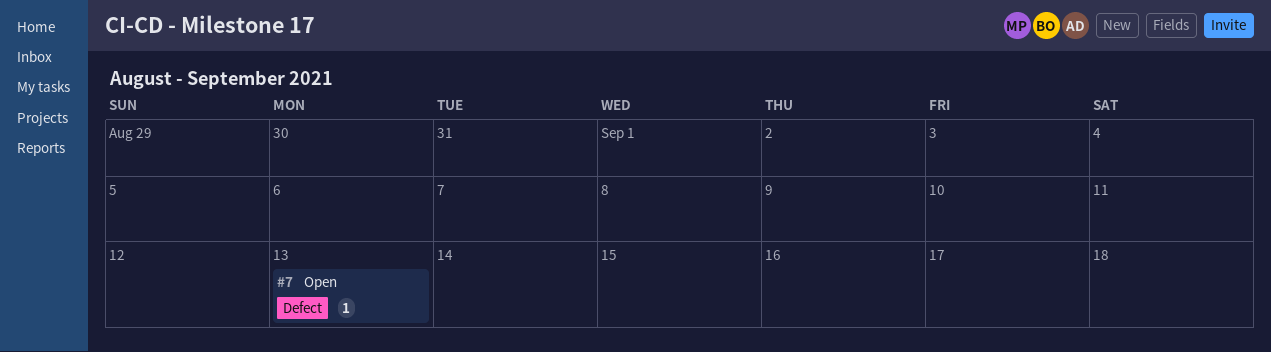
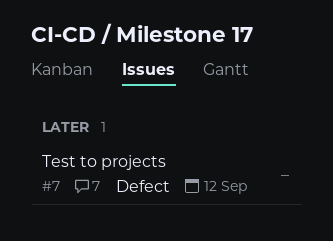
#7, due: Sep 13 -> Sep 12

